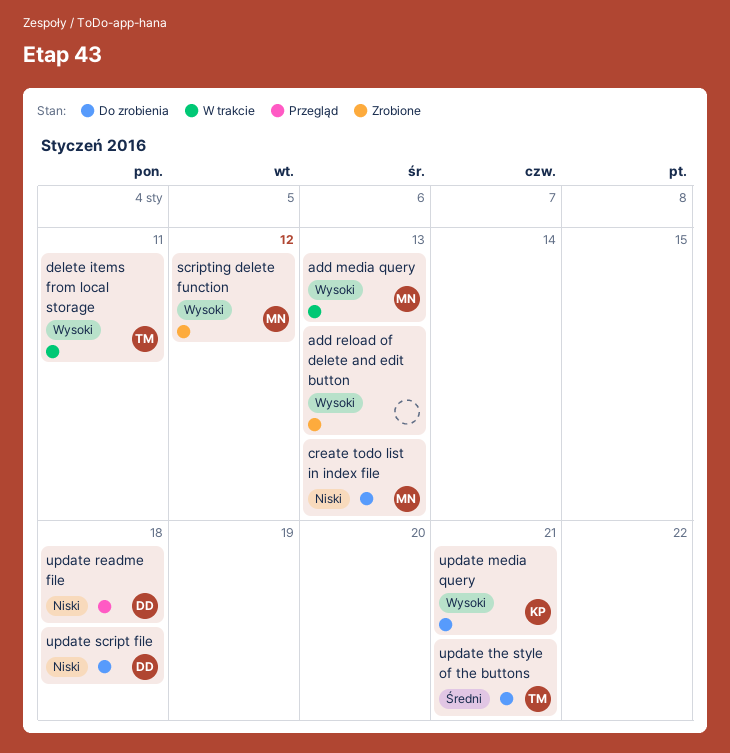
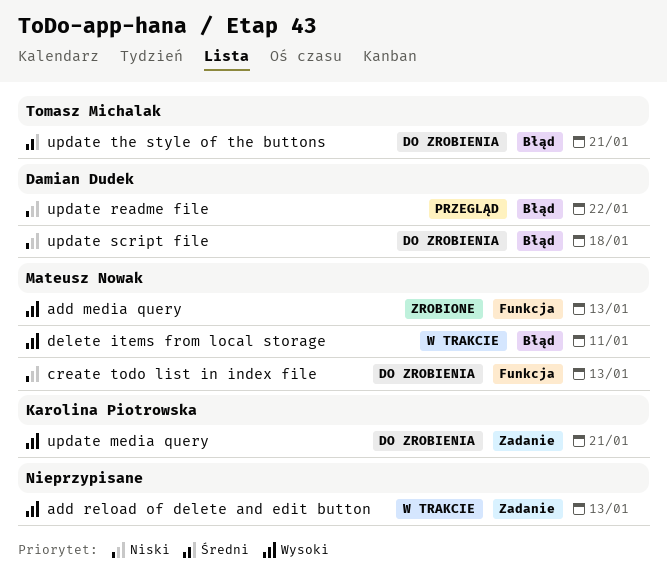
add media query, status: W trakcie -> Zrobione
add reload of delete and edit button, status: Zrobione -> W trakcie
delete items from local storage, owner: Tomasz Michalak -> Mateusz Nowak
scripting delete function: present -> none
update readme file, due: Jan 18 -> Jan 22

